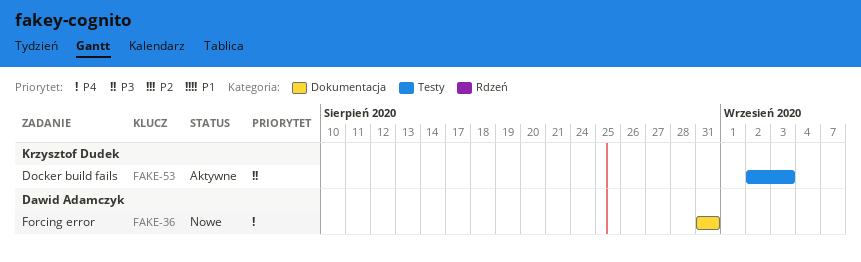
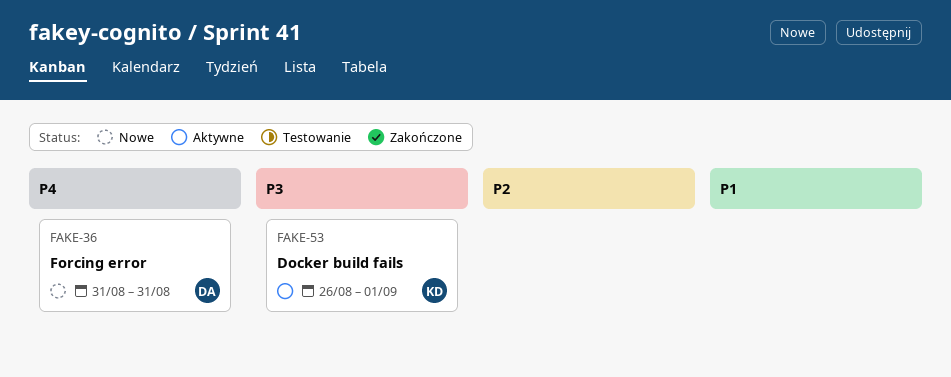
FAKE-53, start: Sep 2 -> Aug 26
FAKE-53, due: Sep 3 -> Sep 1

